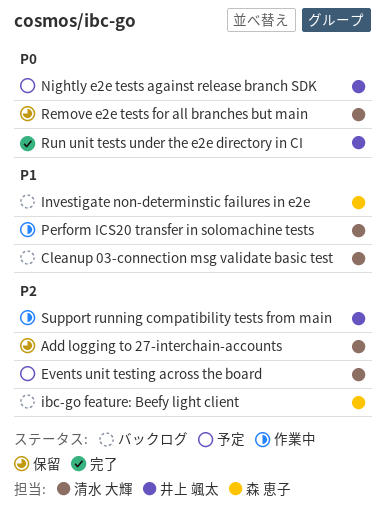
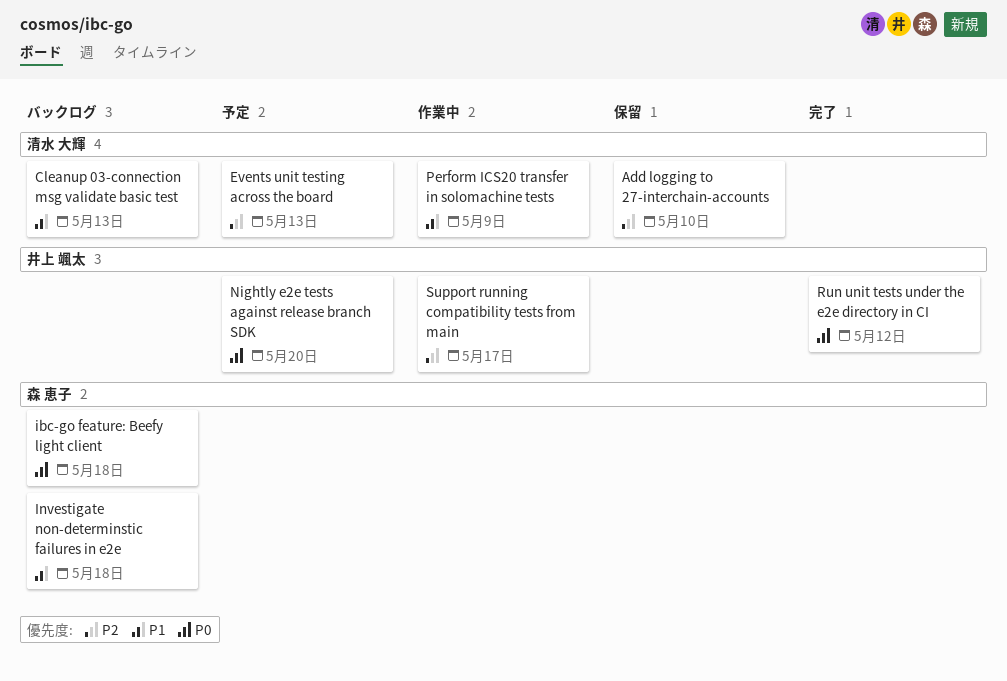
ibc-go feature: Beefy light client, priority: P2 -> P0
Remove e2e tests for all branches but main: present -> none

